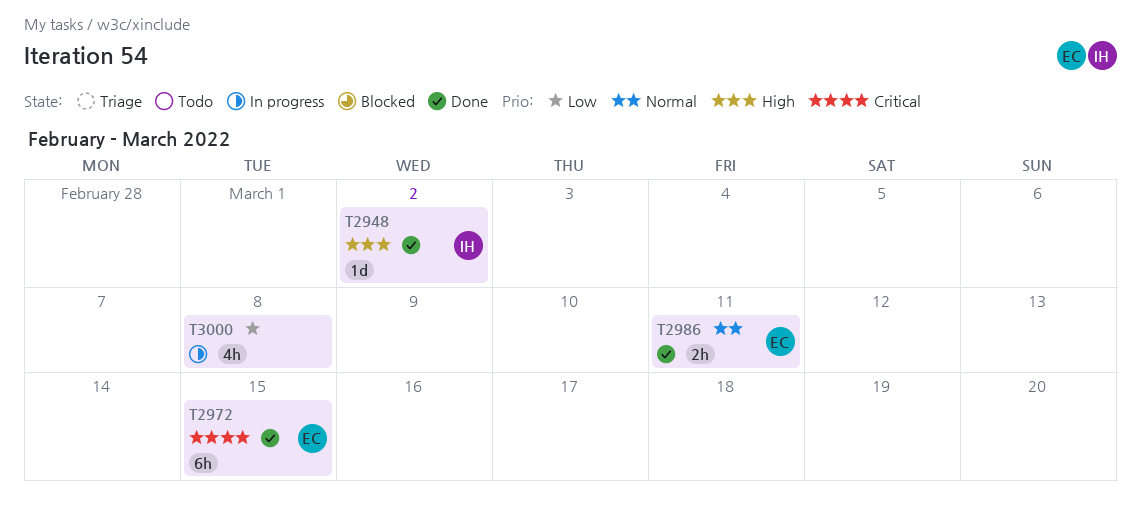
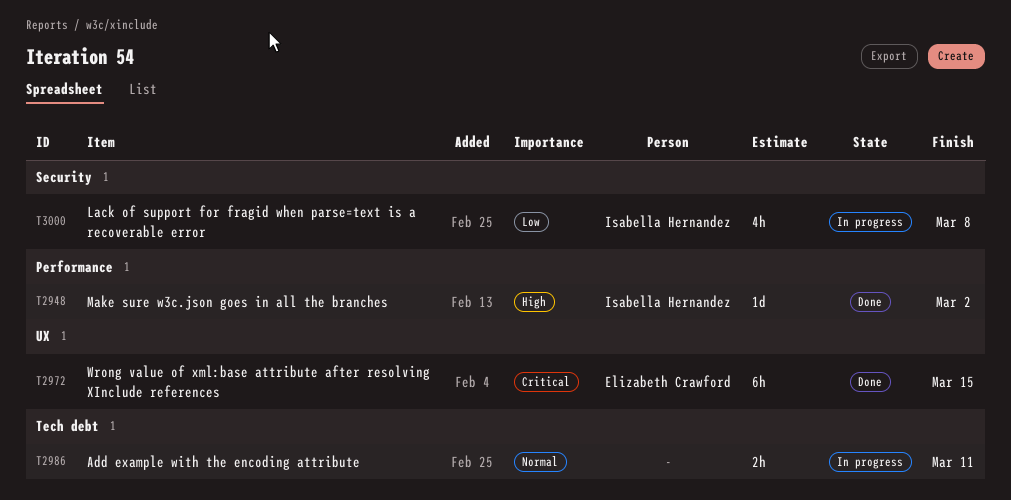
T2986, status: Done -> In progress
T2986, owner: Elizabeth Crawford -> none
T3000, owner: none -> Isabella Hernandez

